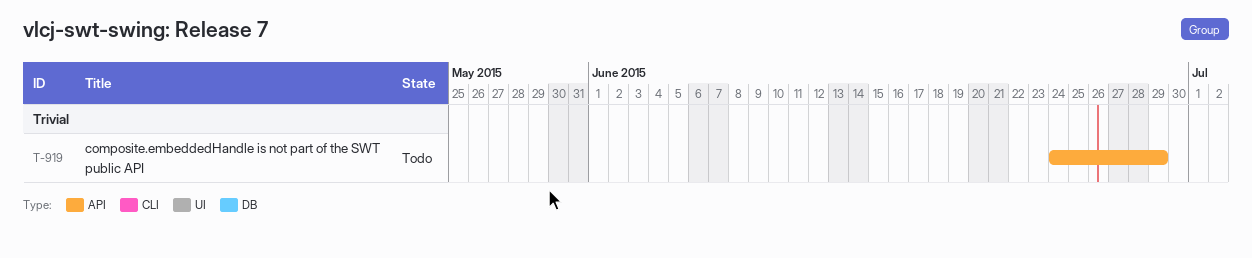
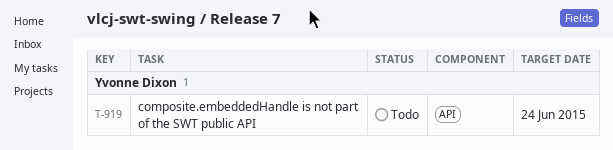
T-919, due: Jun 29 -> Jun 24

